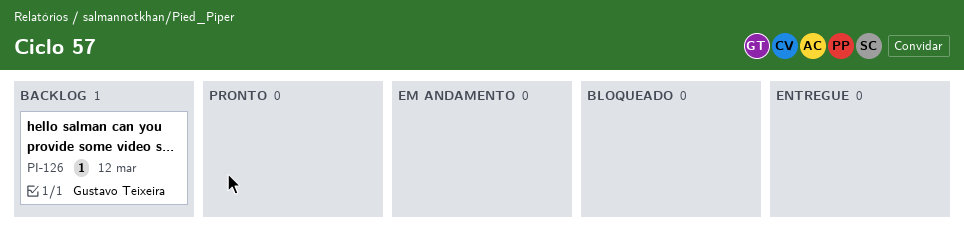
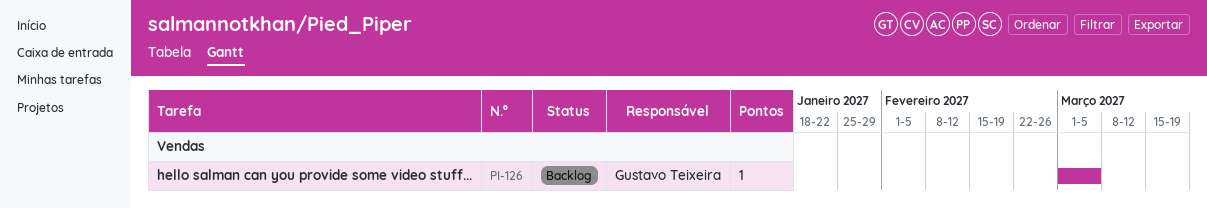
PI-126, due: Mar 12 -> Mar 5

